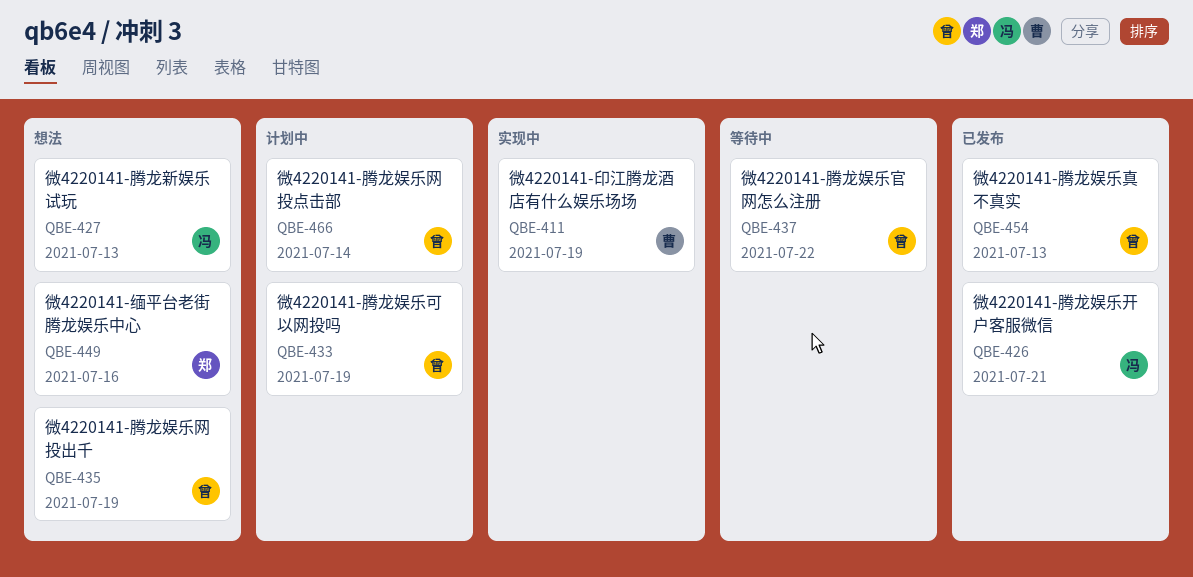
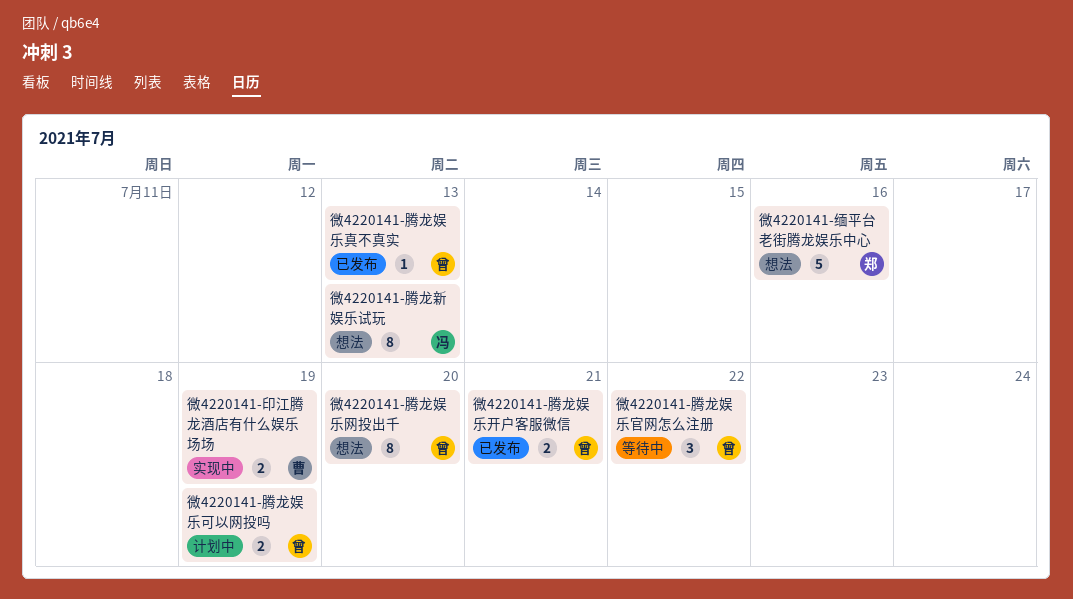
微4220141-腾龙娱乐开户客服微信, owner: 冯 -> 曾
微4220141-腾龙娱乐网投出千, due: Jul 19 -> Jul 20
微4220141-腾龙娱乐网投点击部: present -> none

